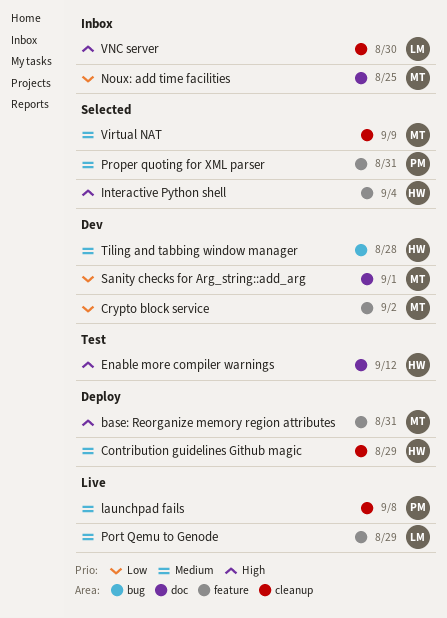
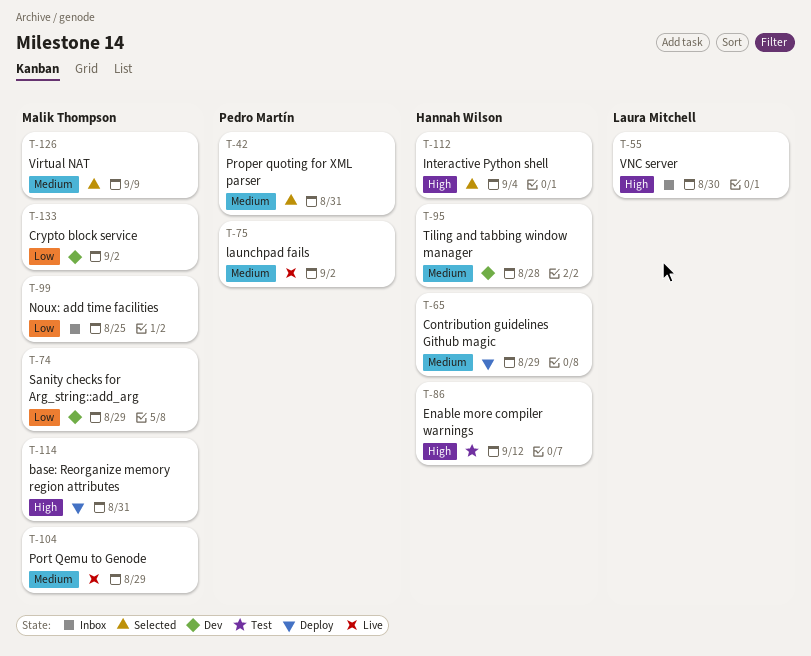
launchpad fails, due: Sep 8 -> Sep 2
Port Qemu to Genode, owner: Laura Mitchell -> Malik Thompson
Sanity checks for Arg_string::add_arg, due: Sep 1 -> Aug 29

